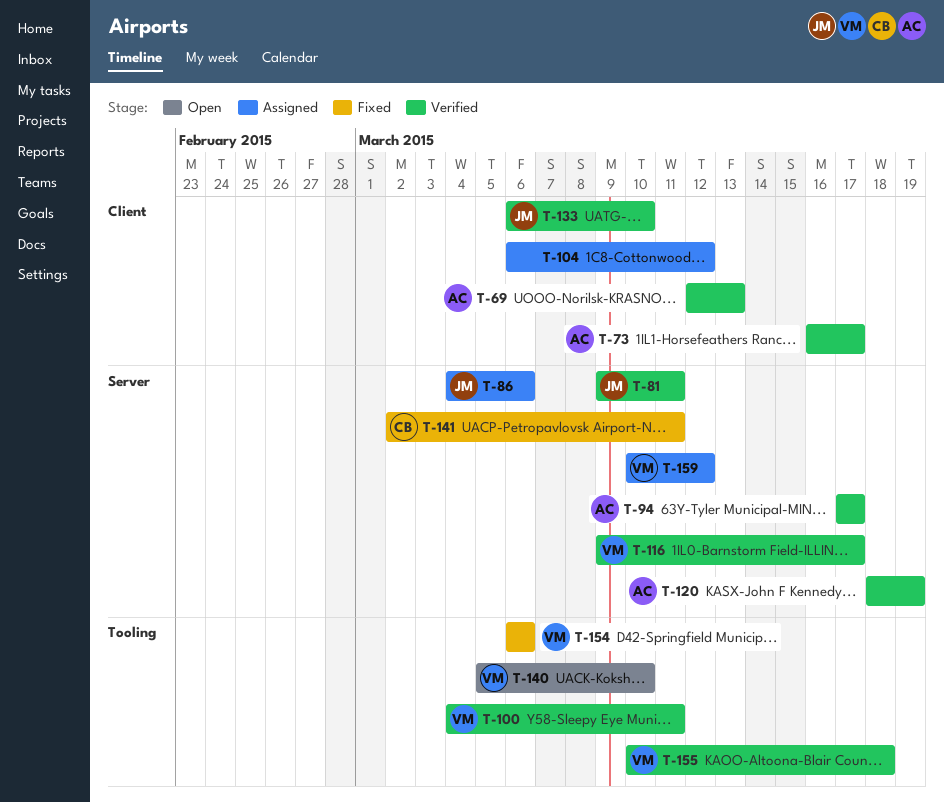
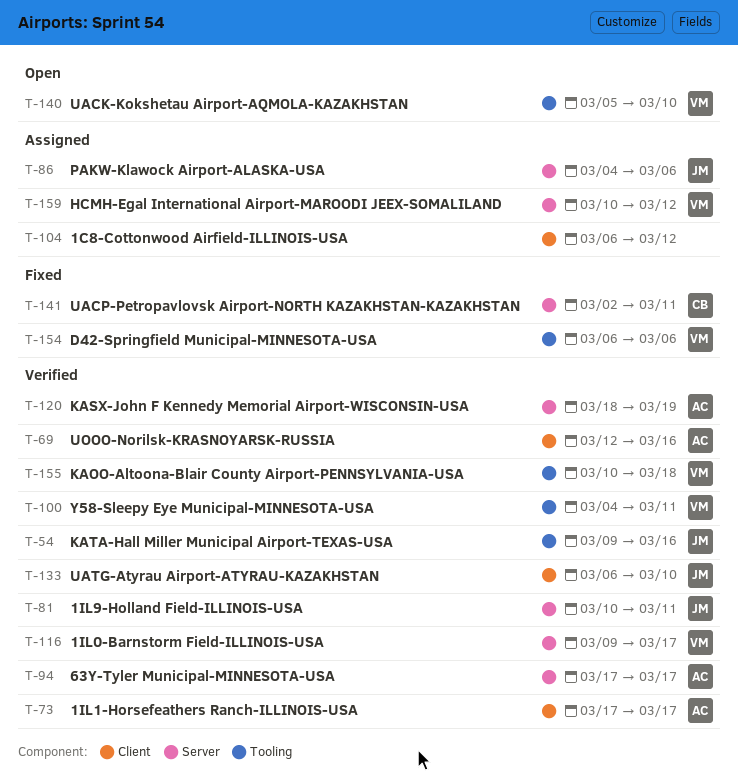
T-54: none -> present
T-69, due: Mar 13 -> Mar 16
T-73, start: Mar 16 -> Mar 17
T-81, start: Mar 9 -> Mar 10

